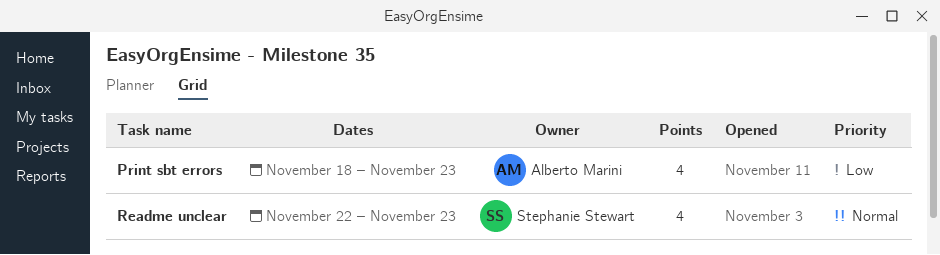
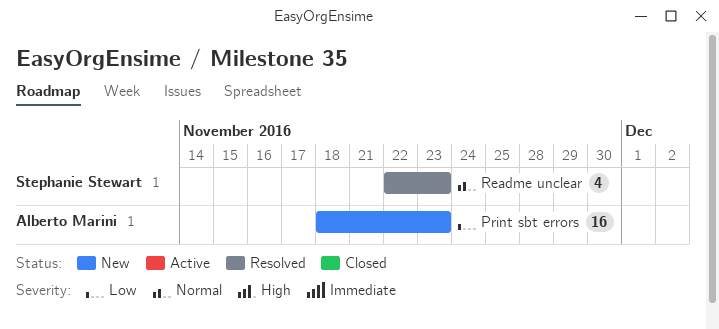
Print sbt errors, estimate: 4 -> 16

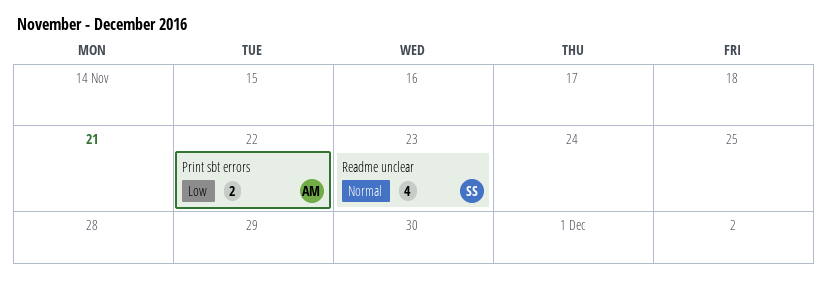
Print sbt errors, estimate: 16 -> 2
Print sbt errors, due: Nov 23 -> Nov 22

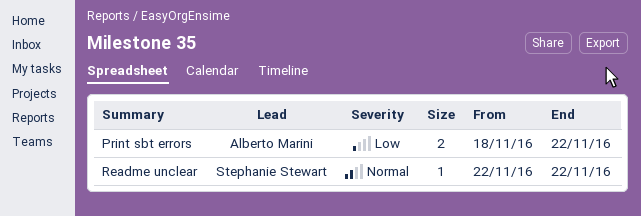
Readme unclear, estimate: 4 -> 1
Readme unclear, due: Nov 23 -> Nov 22

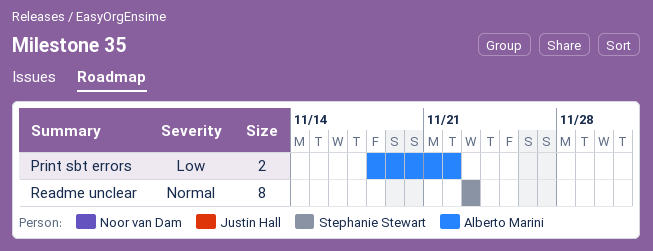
Readme unclear, estimate: 1 -> 8
Readme unclear, start: Nov 22 -> Nov 23
Readme unclear, due: Nov 22 -> Nov 23

